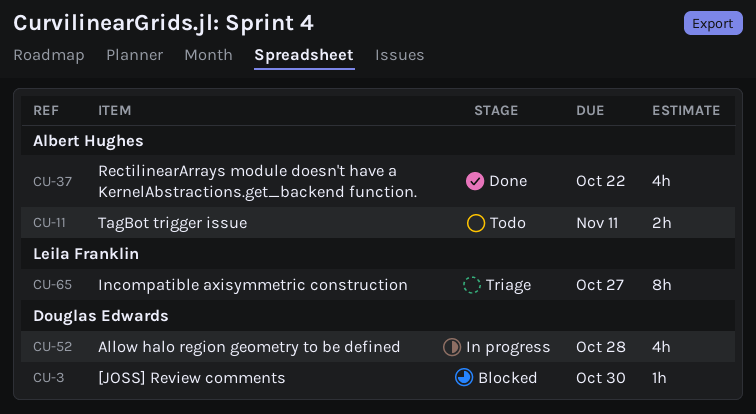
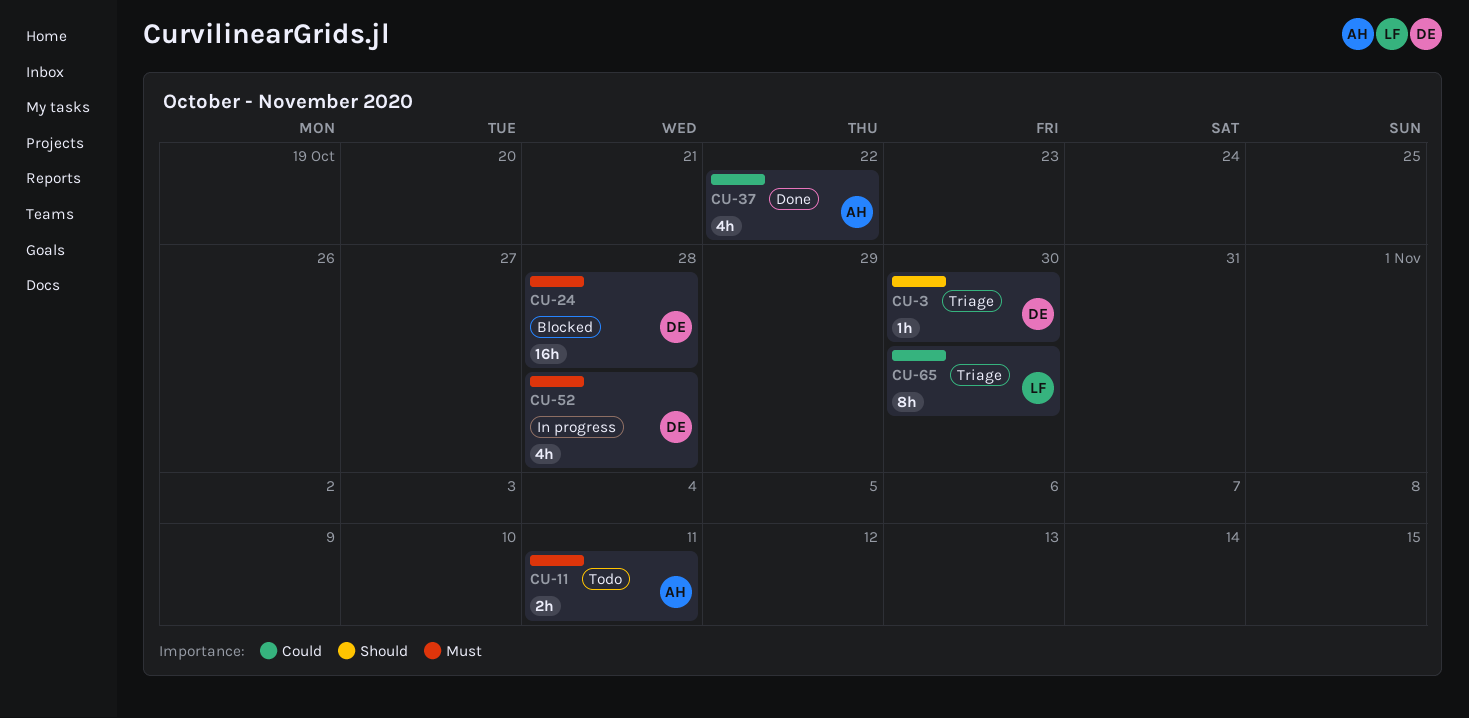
CU-3, status: Blocked -> Triage
CU-24: none -> present
CU-65, due: Oct 27 -> Oct 30

